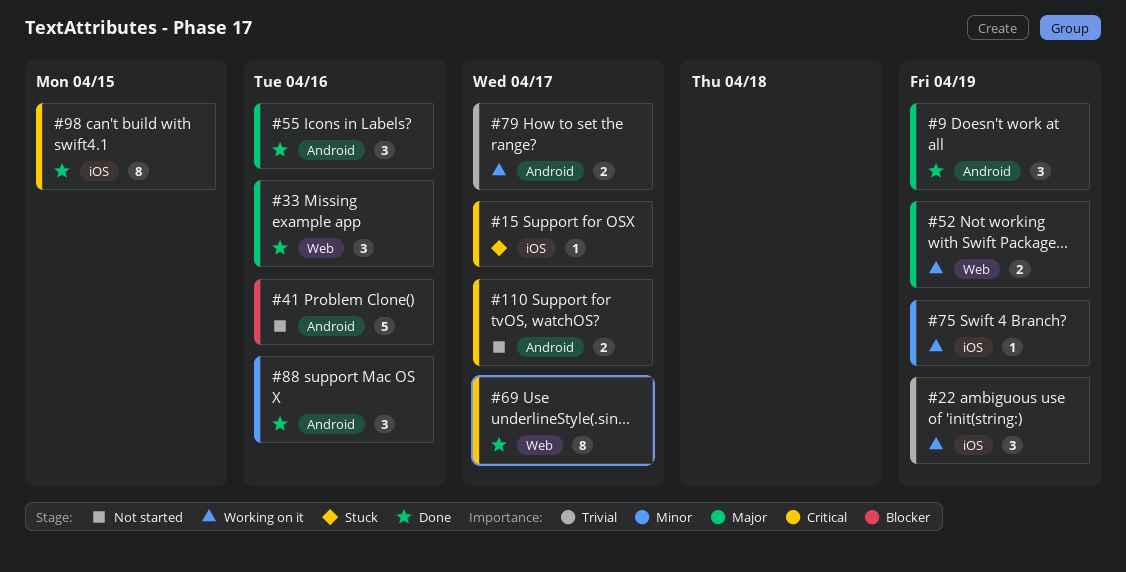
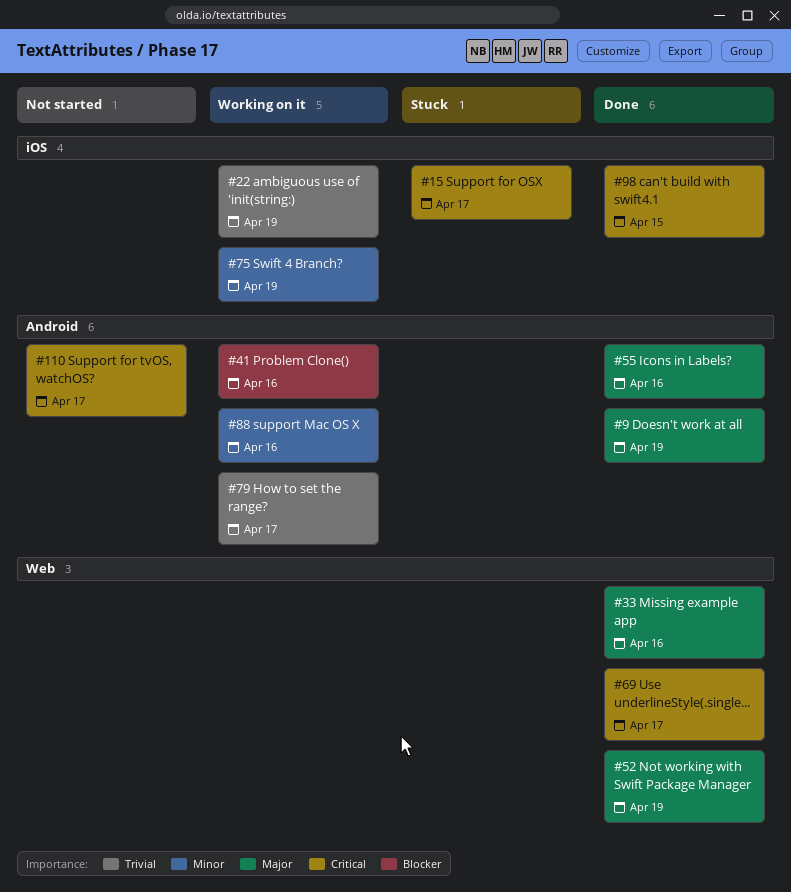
#41, status: Not started -> Working on it
#52, status: Working on it -> Done
#88, status: Done -> Working on it

